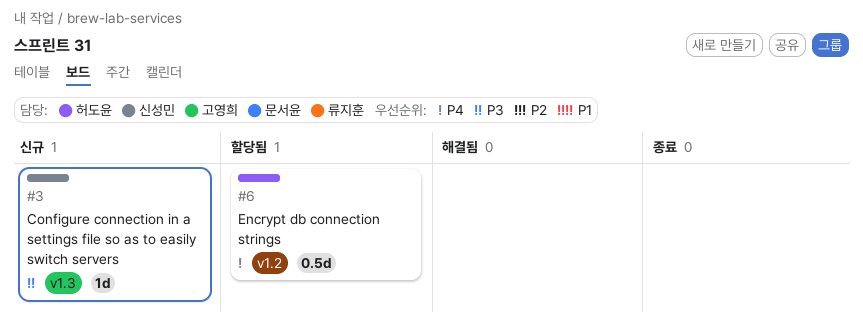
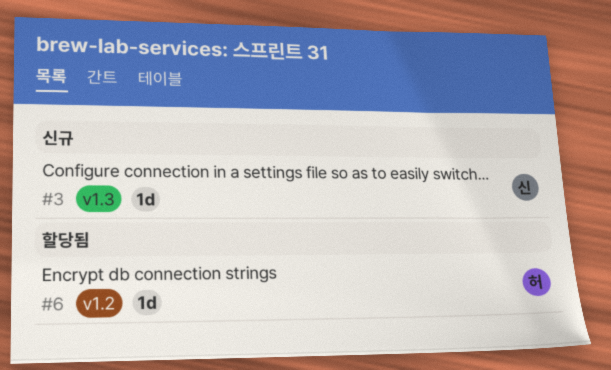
#6, estimate: 0.5d -> 1d

